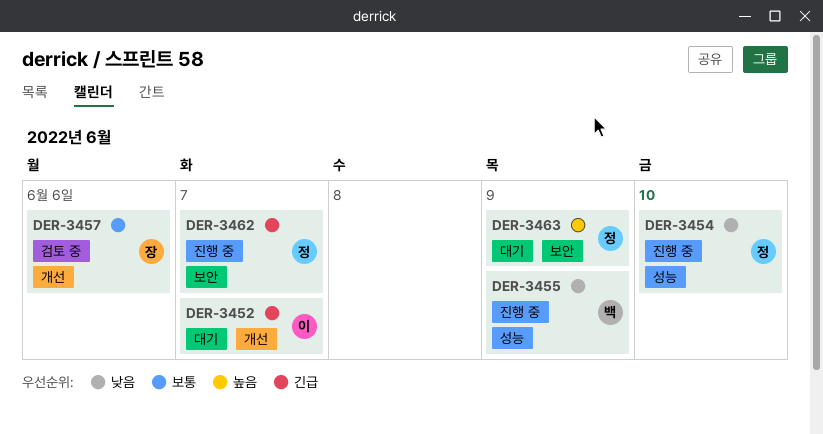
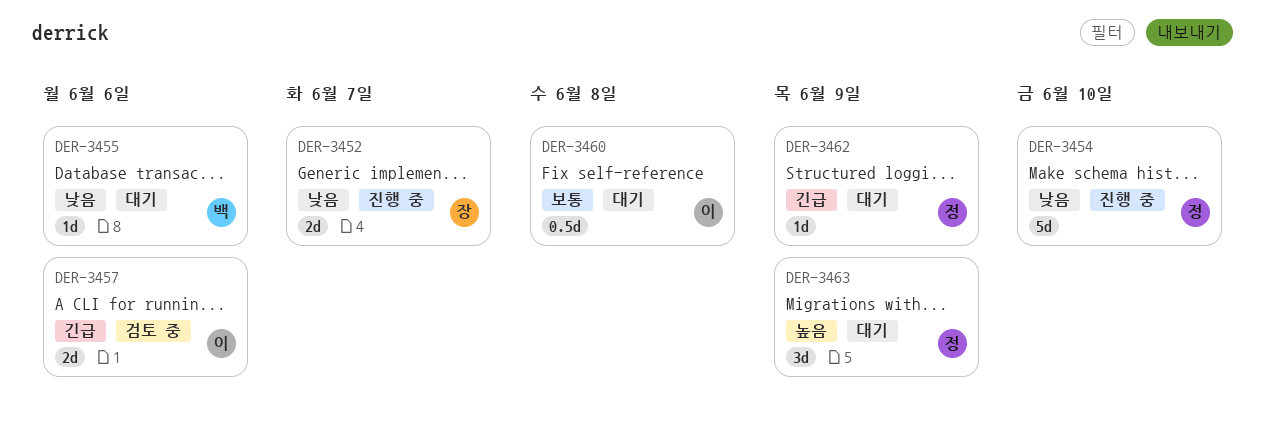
DER-3452, status: 대기 -> 진행 중
DER-3452, owner: 이 -> 장
DER-3452, priority: 긴급 -> 낮음
DER-3455, status: 진행 중 -> 대기
DER-3455, due: Jun 9 -> Jun 6
DER-3457, owner: 장 -> 이
DER-3457, priority: 보통 -> 긴급
DER-3460: none -> present
DER-3462, status: 진행 중 -> 대기
DER-3462, due: Jun 7 -> Jun 9

